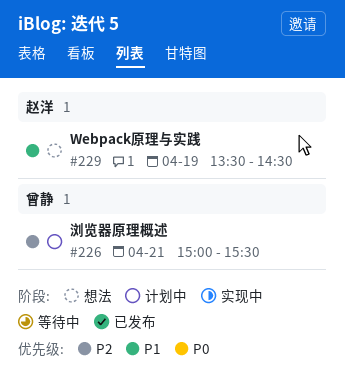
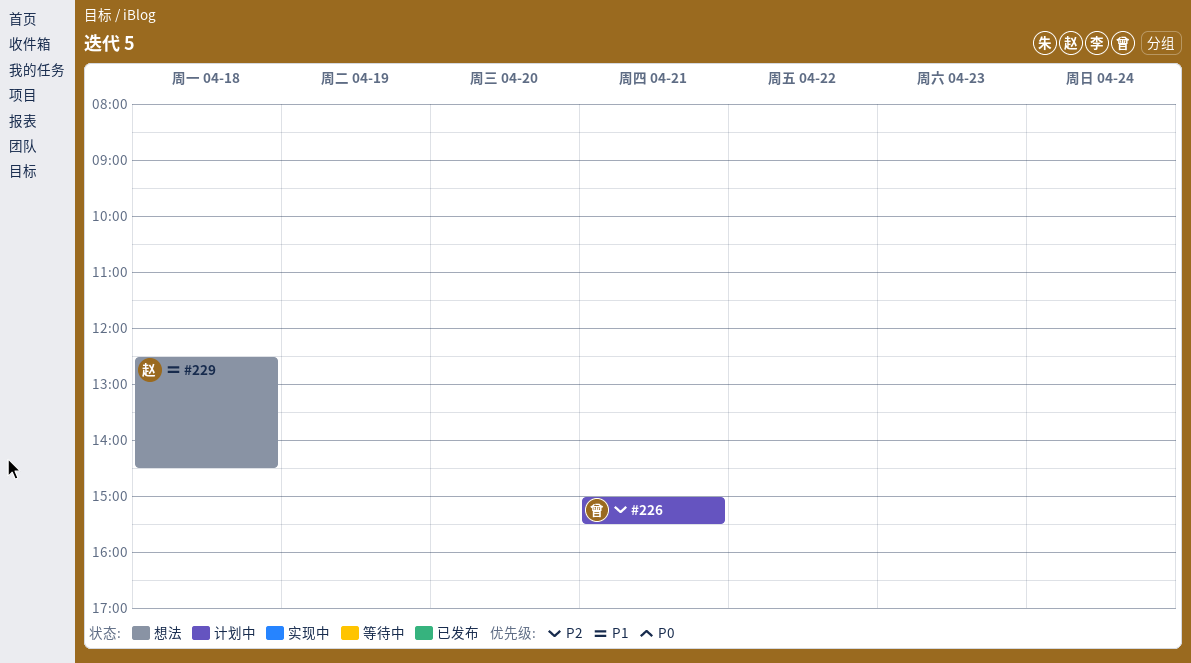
#229, day: Apr 19 -> Apr 18
#229, begins: 13:30 -> 12:30

